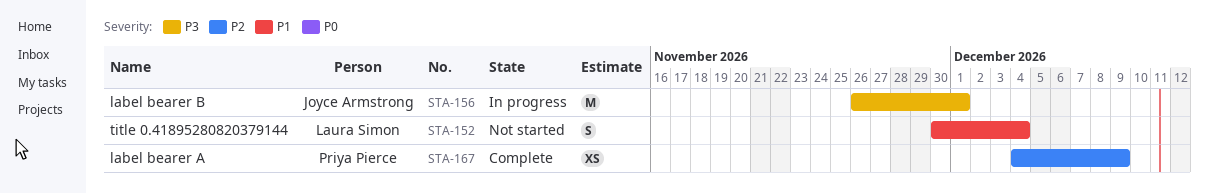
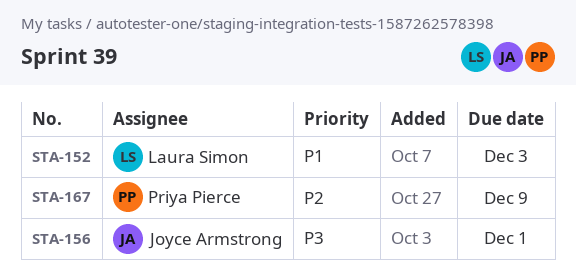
STA-152, due: Dec 4 -> Dec 3

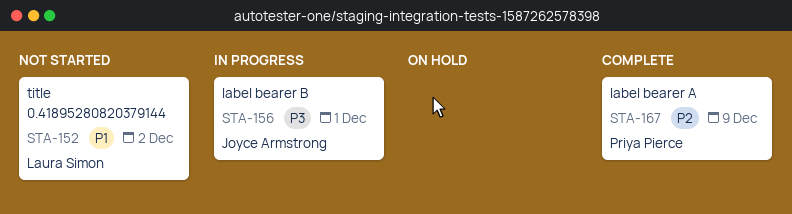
STA-152, due: Dec 3 -> Dec 2

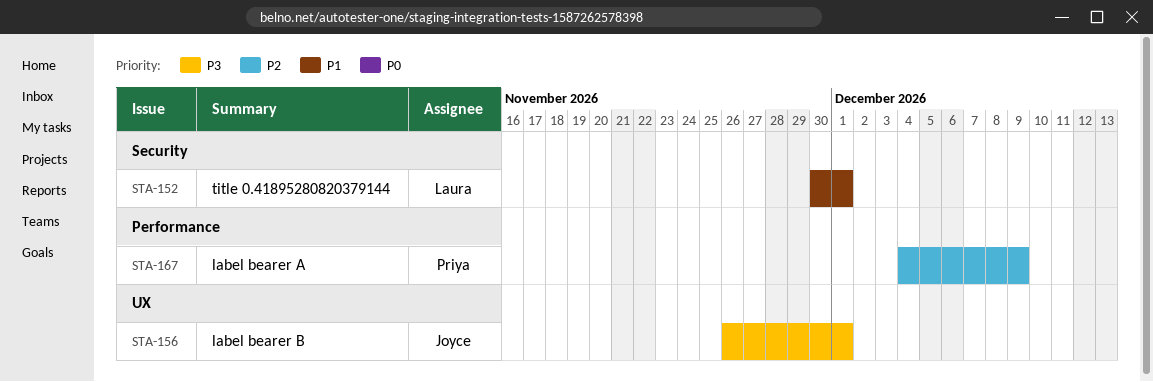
STA-152, due: Dec 2 -> Dec 1

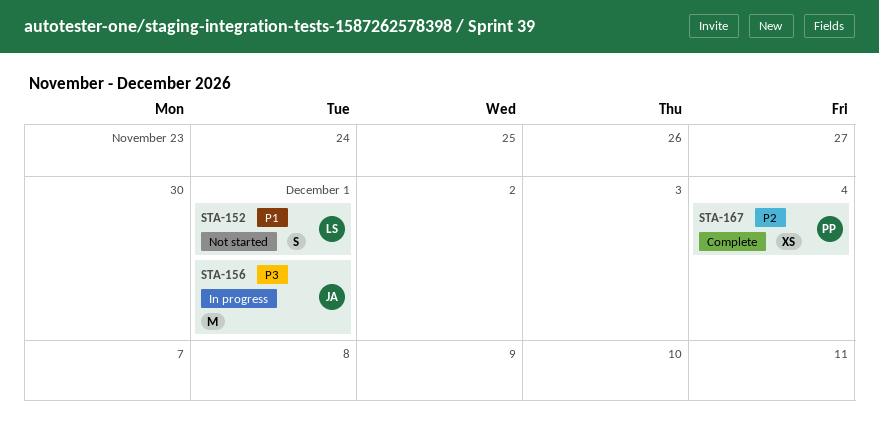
STA-167, due: Dec 9 -> Dec 4

